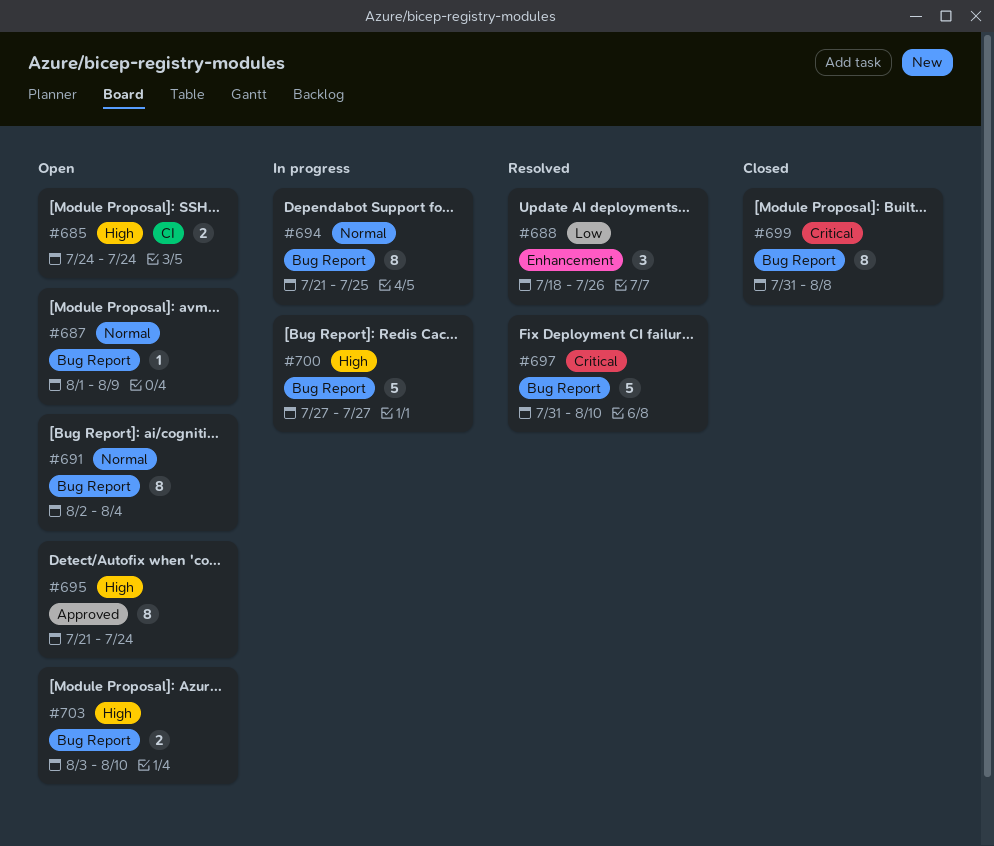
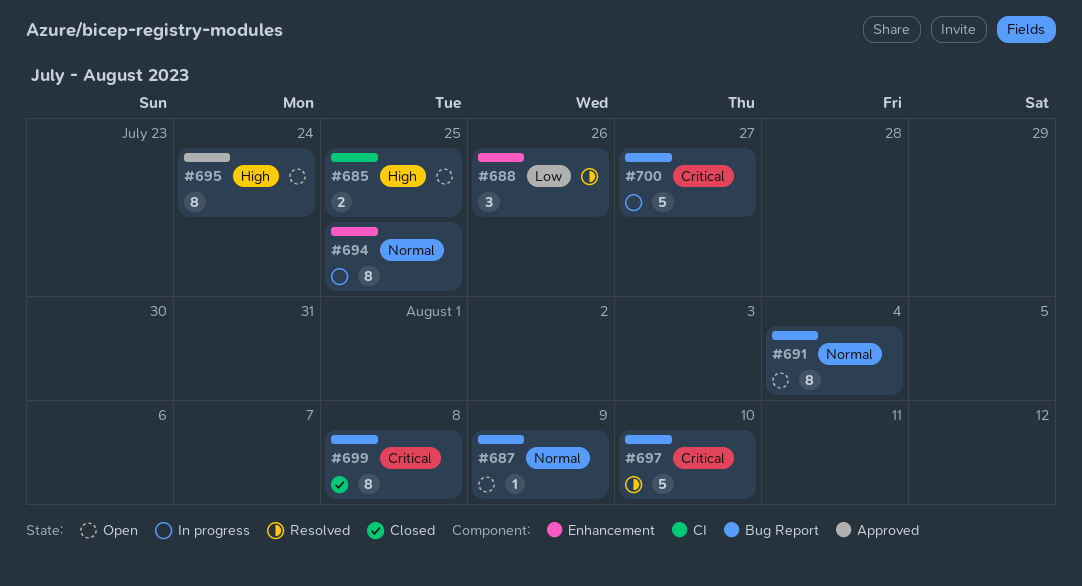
#685, due: Jul 24 -> Jul 25
#694, label: Bug Report -> Enhancement
#700, priority: High -> Critical
#703: present -> none

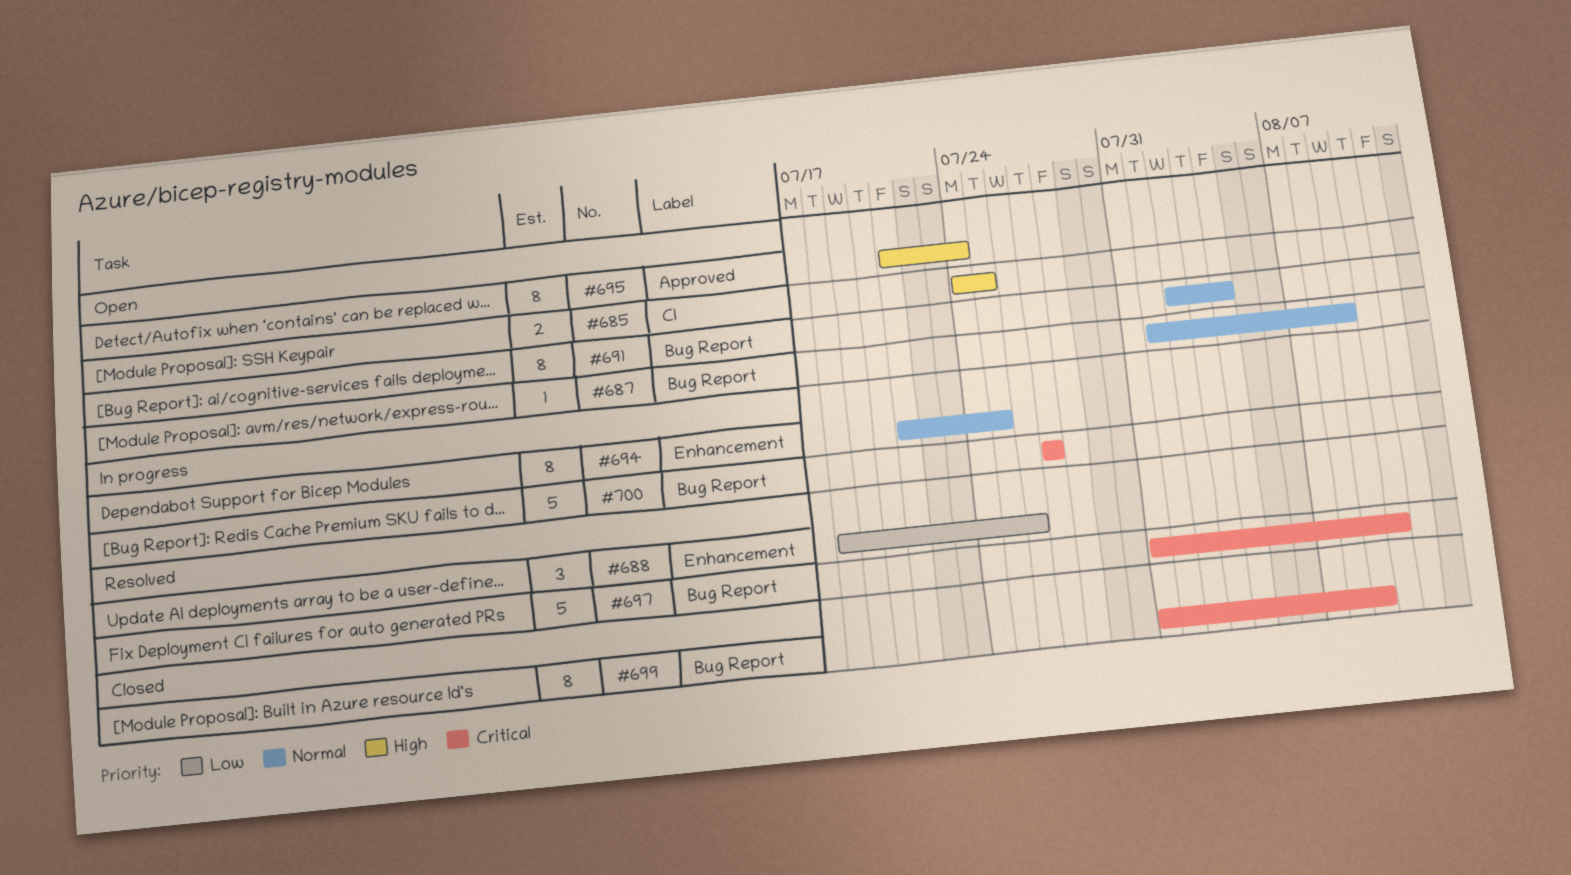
#699, due: Aug 8 -> Aug 9

